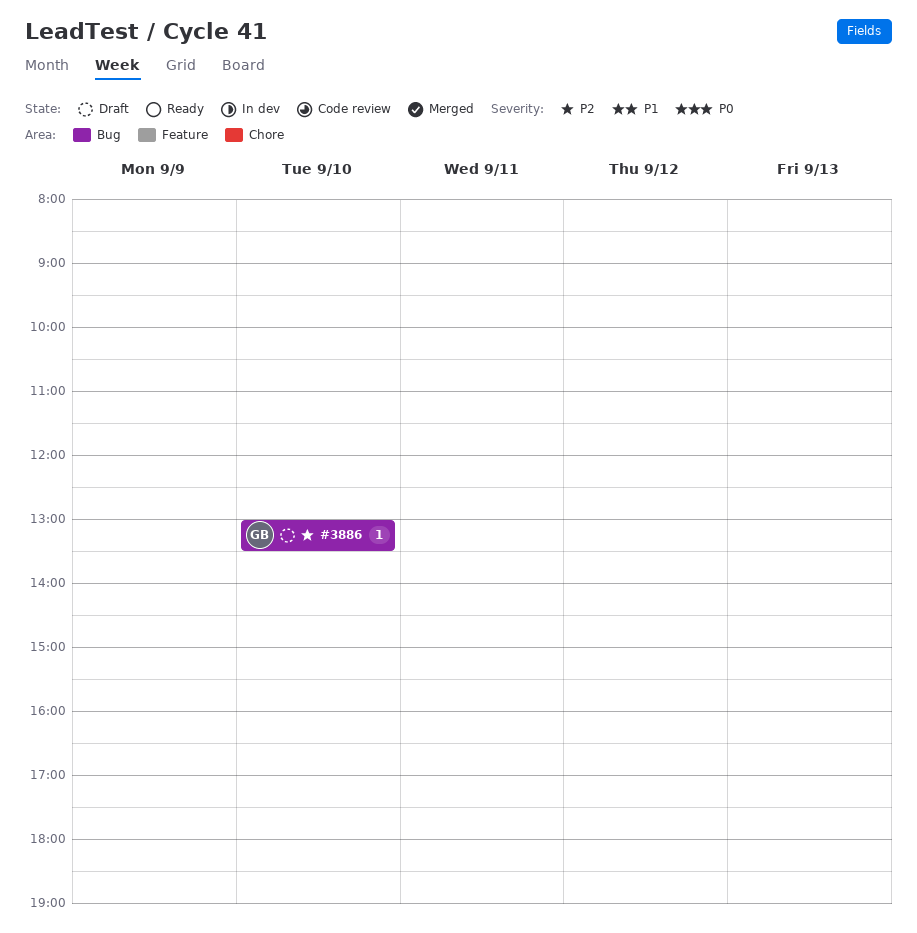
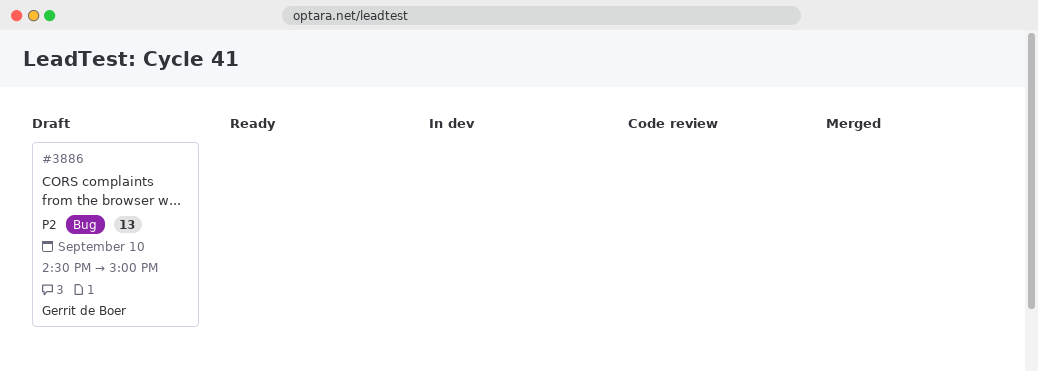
#3886, estimate: 1 -> 13
#3886, begins: 13:00 -> 14:30
#3886, ends: 13:30 -> 15:00

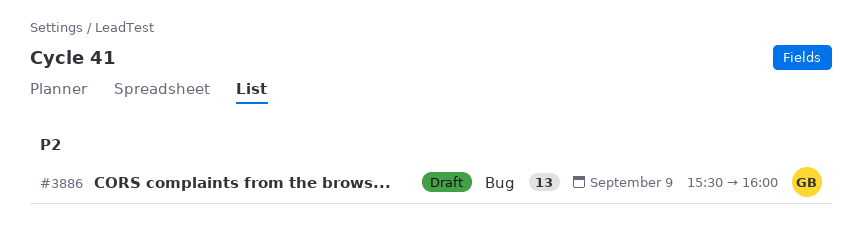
#3886, day: Sep 10 -> Sep 9
#3886, begins: 14:30 -> 15:30
#3886, ends: 15:00 -> 16:00

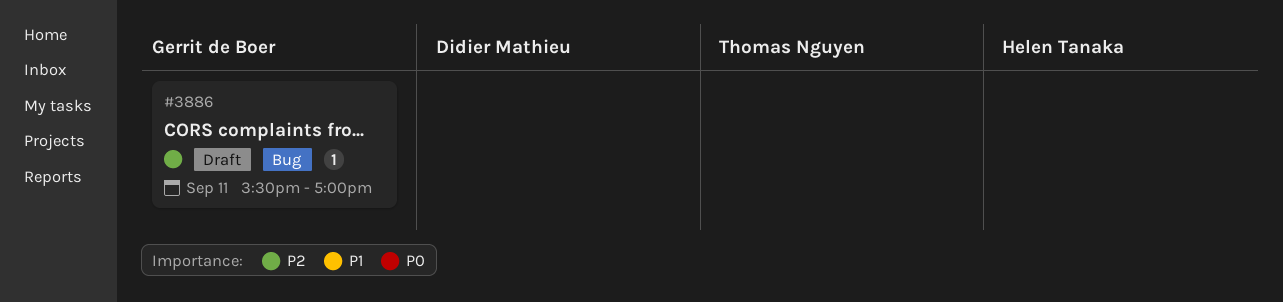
#3886, estimate: 13 -> 1
#3886, day: Sep 9 -> Sep 11
#3886, ends: 16:00 -> 17:00

